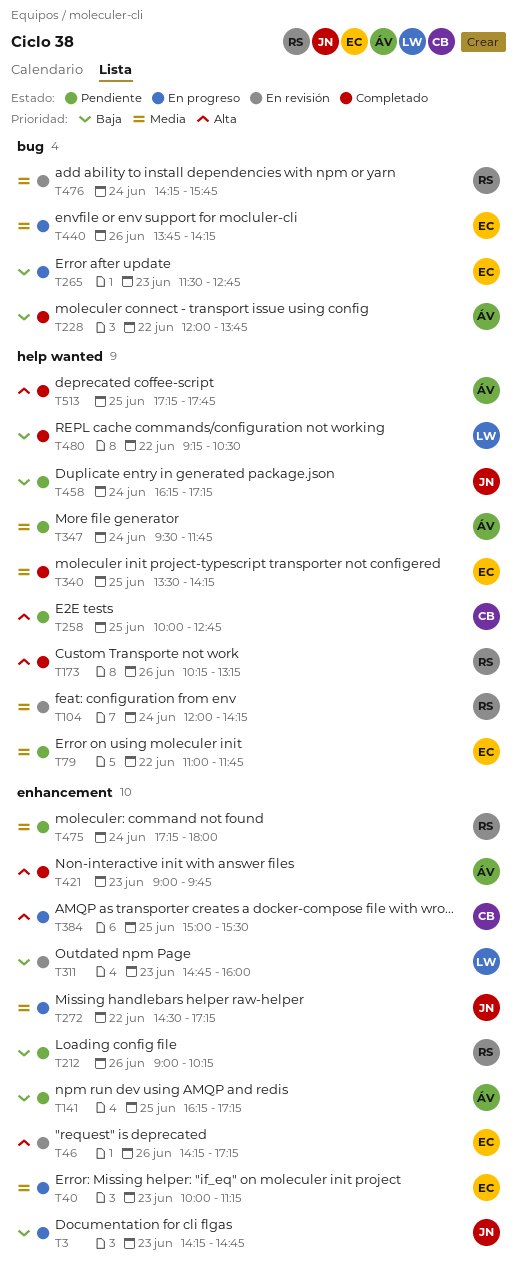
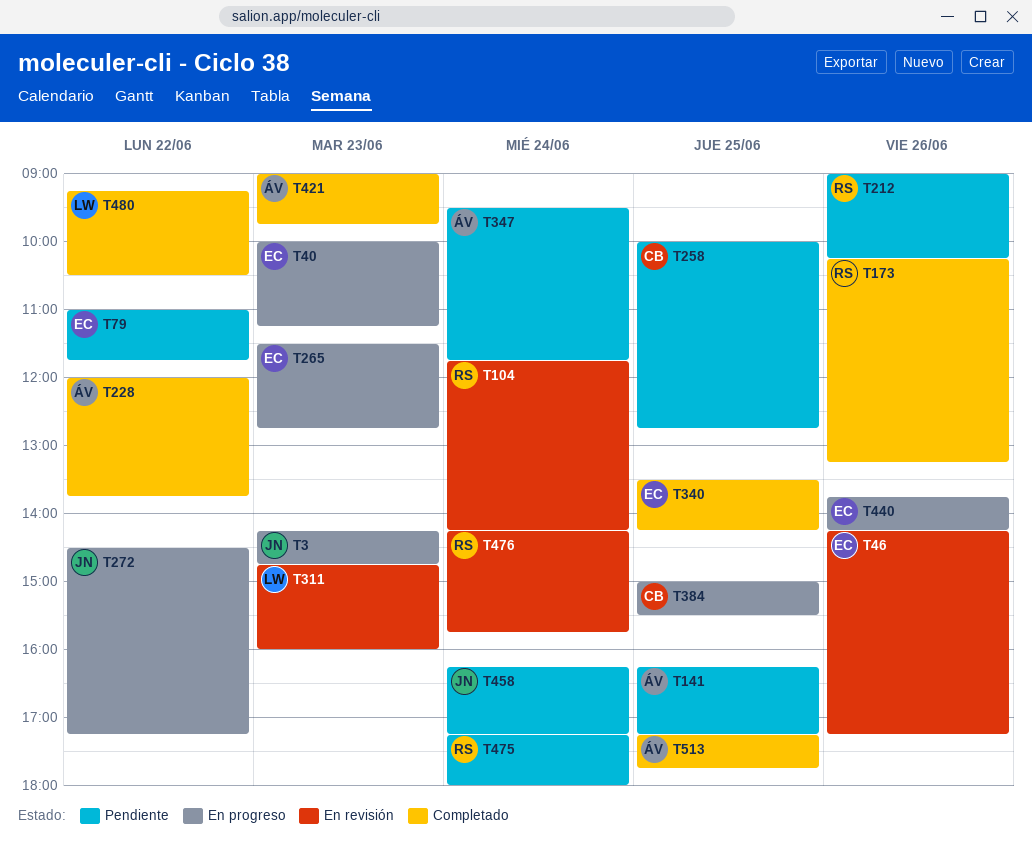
T104, begins: 12:00 -> 11:45

